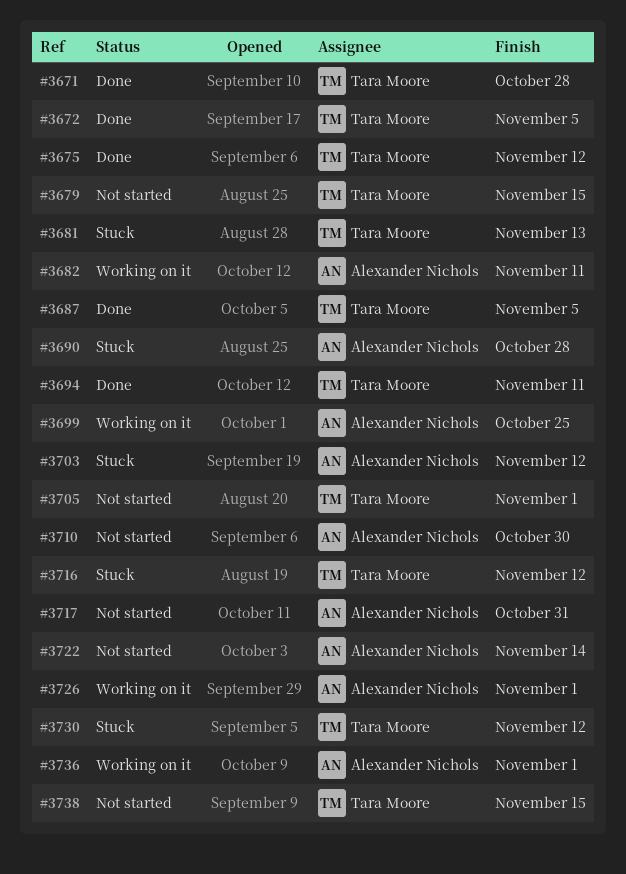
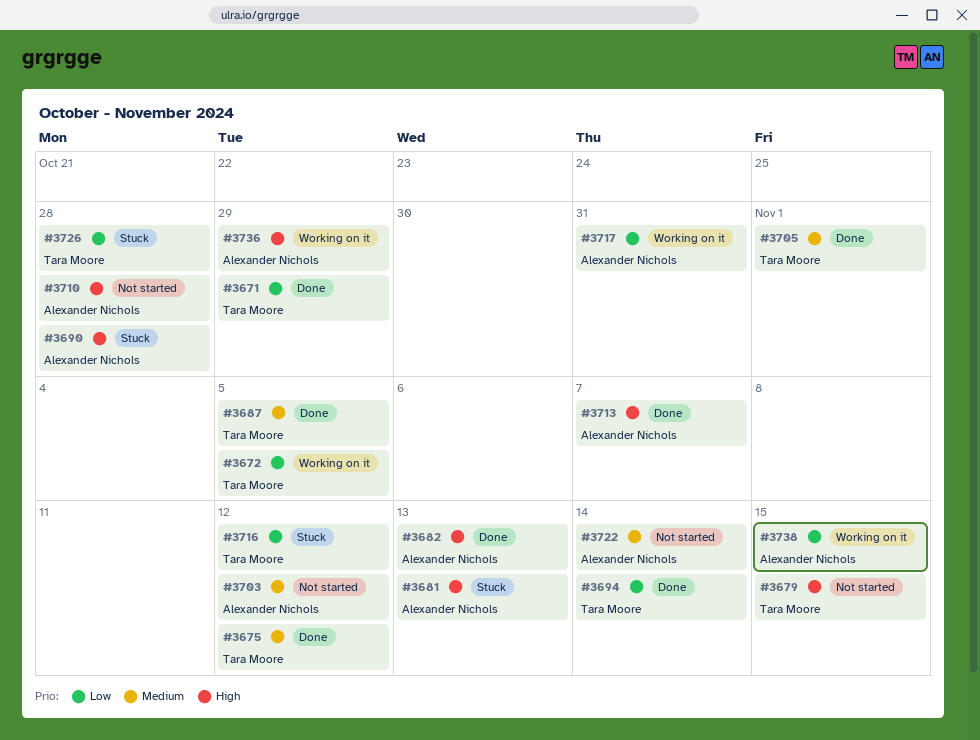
#3671, due: Oct 28 -> Oct 29
#3672, status: Done -> Working on it
#3681, owner: Tara Moore -> Alexander Nichols
#3682, status: Working on it -> Done
#3682, due: Nov 11 -> Nov 13
#3694, due: Nov 11 -> Nov 14
#3699: present -> none
#3703, status: Stuck -> Not started
#3705, status: Not started -> Done
#3710, due: Oct 30 -> Oct 28
#3713: none -> present
#3717, status: Not started -> Working on it
#3726, status: Working on it -> Stuck
#3726, owner: Alexander Nichols -> Tara Moore
#3726, due: Nov 1 -> Oct 28
#3730: present -> none
#3736, due: Nov 1 -> Oct 29
#3738, status: Not started -> Working on it
#3738, owner: Tara Moore -> Alexander Nichols

